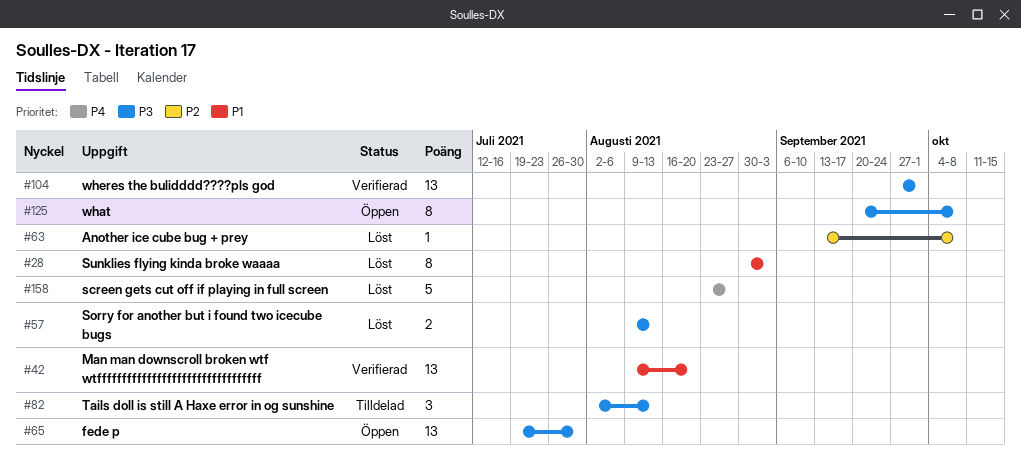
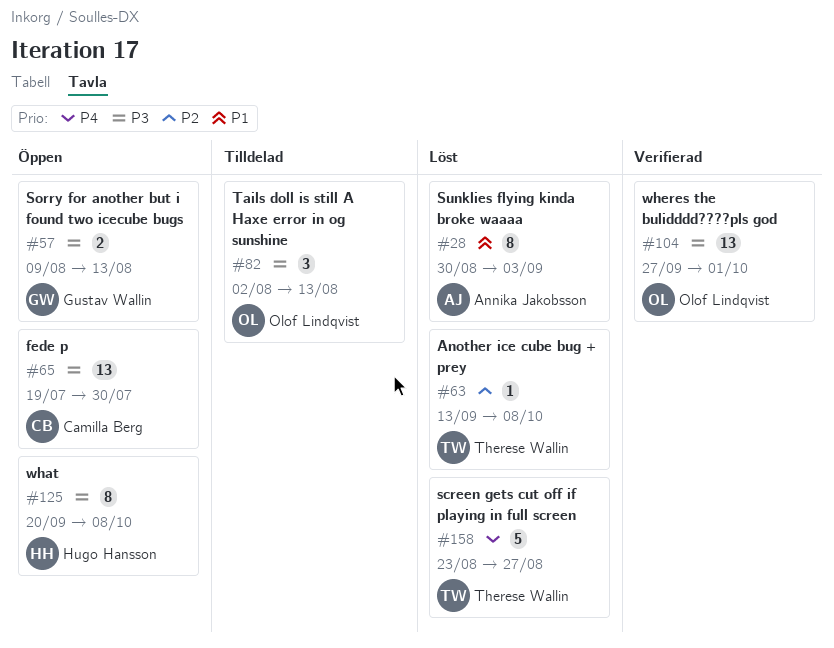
#42: present -> none
#57, status: Löst -> Öppen

